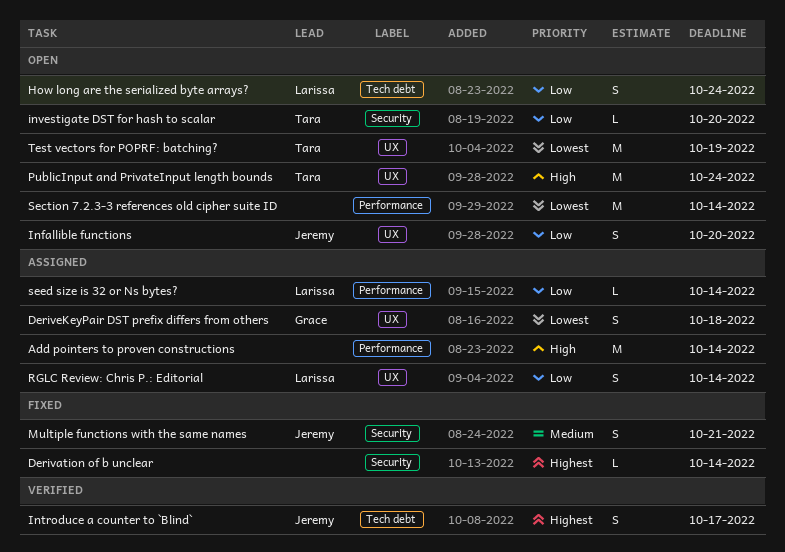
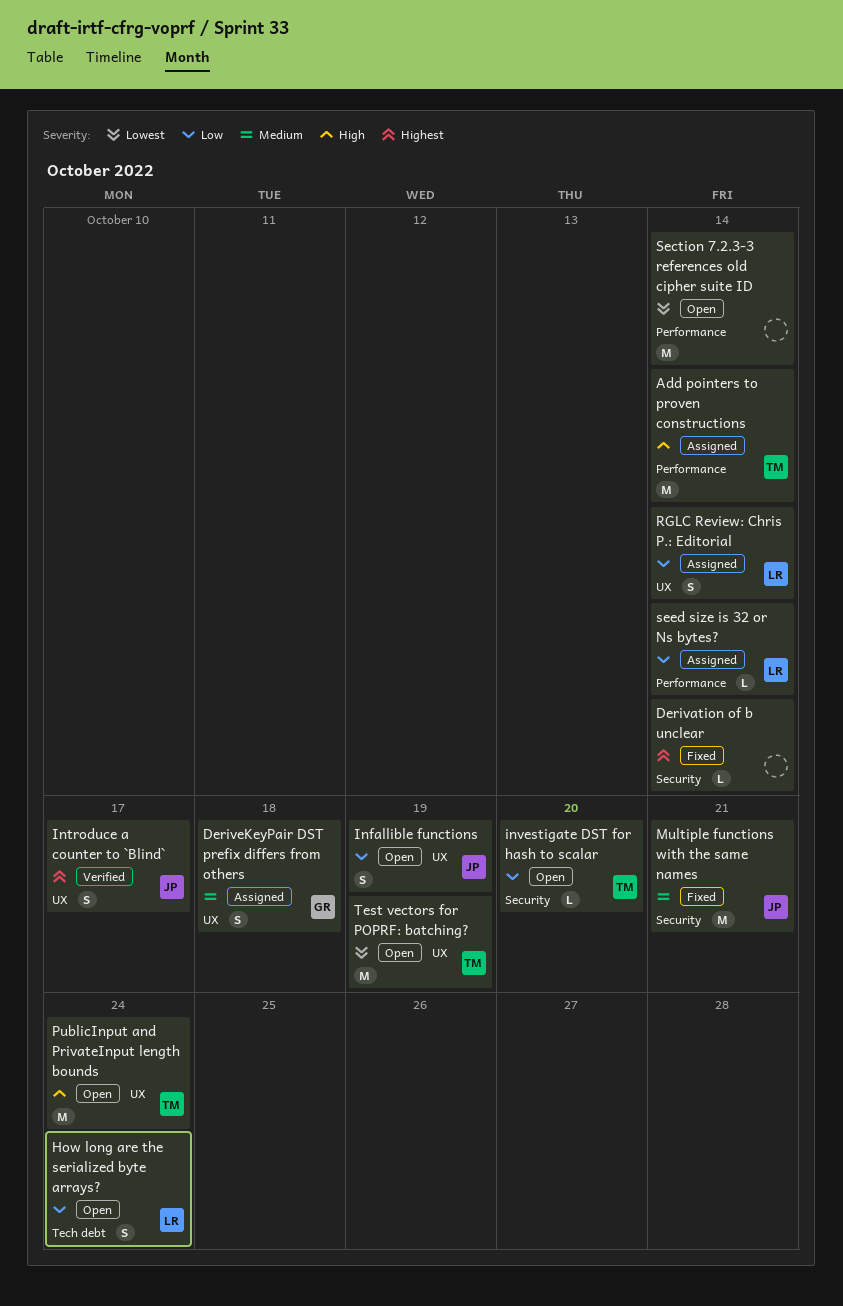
Add pointers to proven constructions, owner: none -> Tara
DeriveKeyPair DST prefix differs from others, priority: Lowest -> Medium
Infallible functions, due: Oct 20 -> Oct 19
Introduce a counter to `Blind`, label: Tech debt -> UX
Multiple functions with the same names, estimate: S -> M

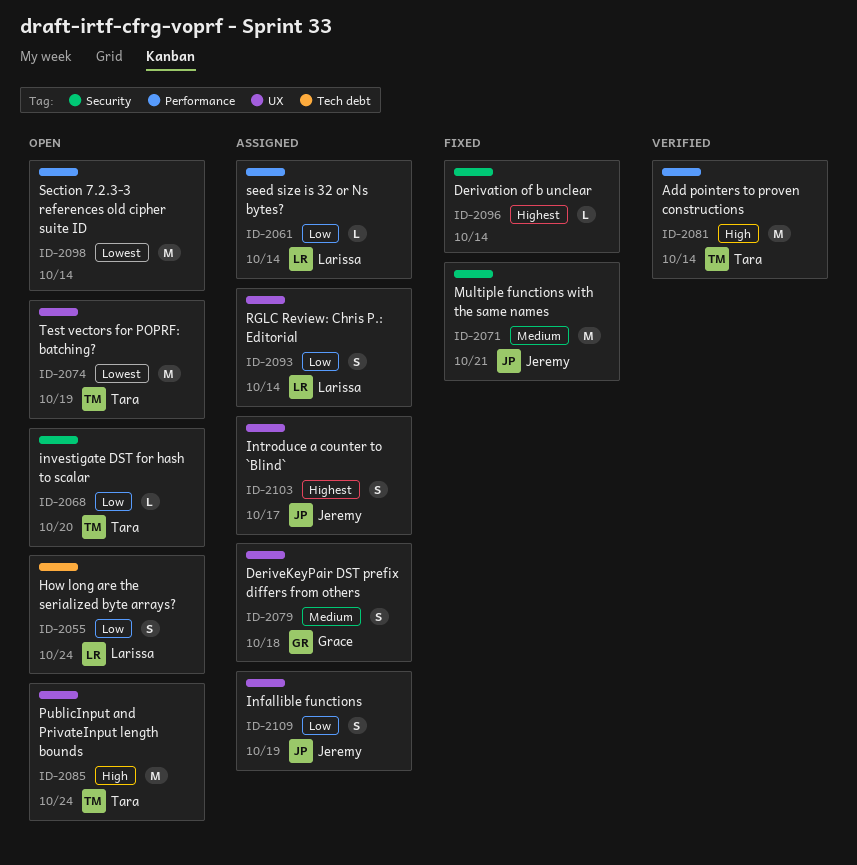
Add pointers to proven constructions, status: Assigned -> Verified
Infallible functions, status: Open -> Assigned
Introduce a counter to `Blind`, status: Verified -> Assigned

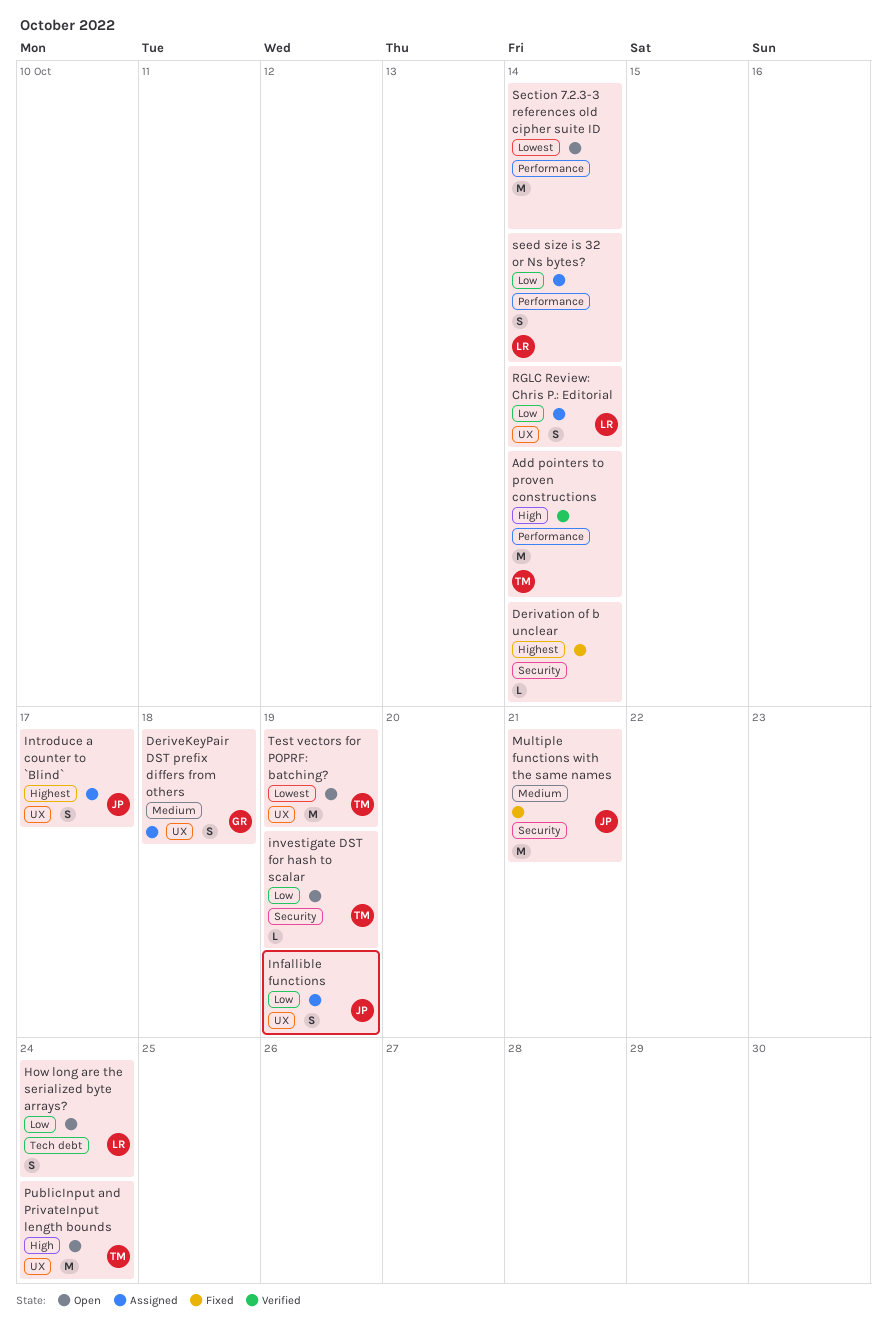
investigate DST for hash to scalar, due: Oct 20 -> Oct 19
seed size is 32 or Ns bytes?, estimate: L -> S

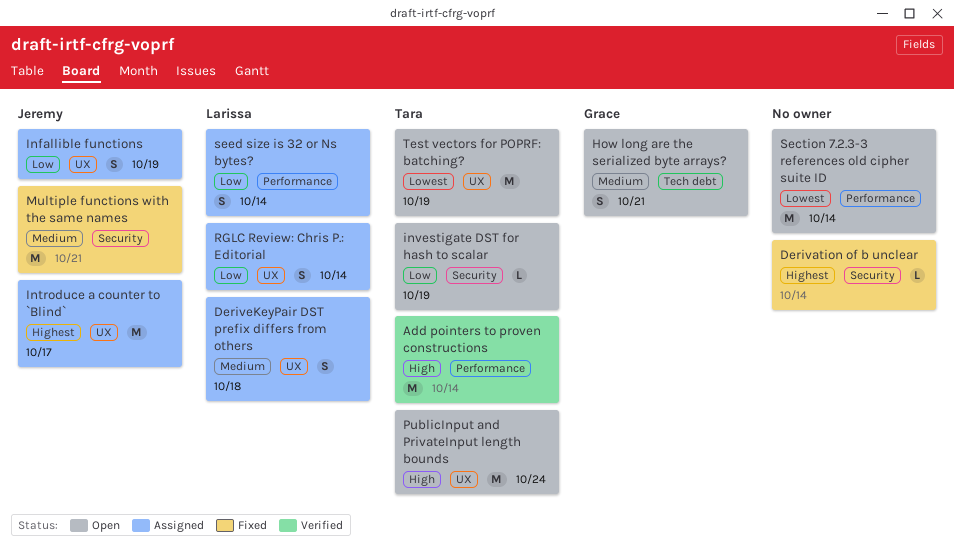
DeriveKeyPair DST prefix differs from others, owner: Grace -> Larissa
How long are the serialized byte arrays?, owner: Larissa -> Grace
How long are the serialized byte arrays?, priority: Low -> Medium
How long are the serialized byte arrays?, due: Oct 24 -> Oct 21
Introduce a counter to `Blind`, estimate: S -> M

